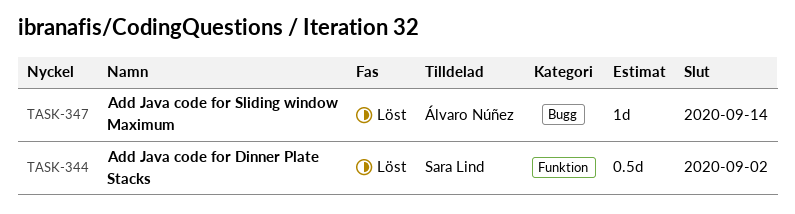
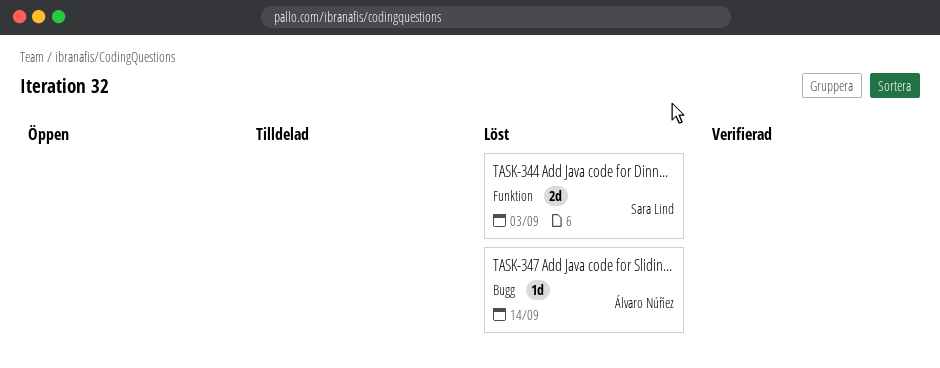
TASK-344, estimate: 0.5d -> 2d
TASK-344, due: Sep 2 -> Sep 3

